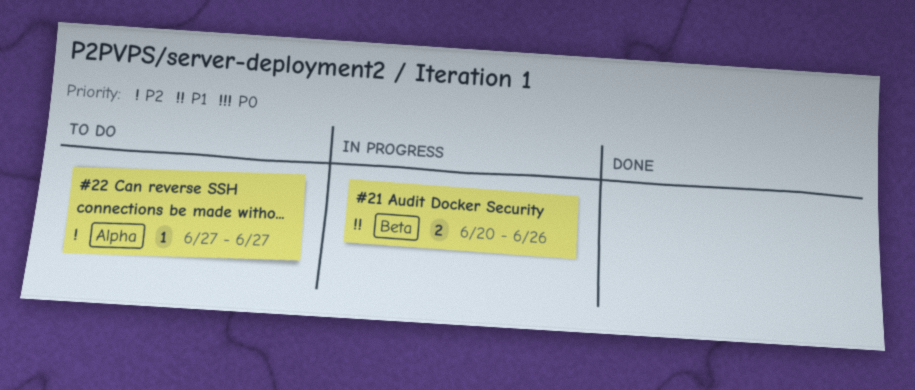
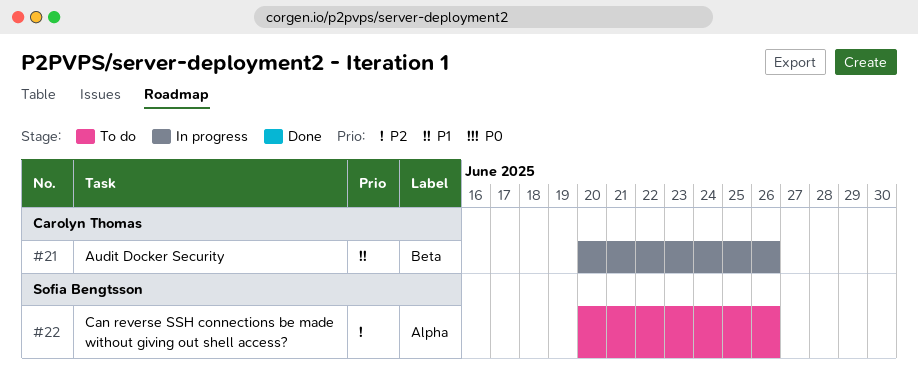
#22, start: Jun 27 -> Jun 20
#22, due: Jun 27 -> Jun 26

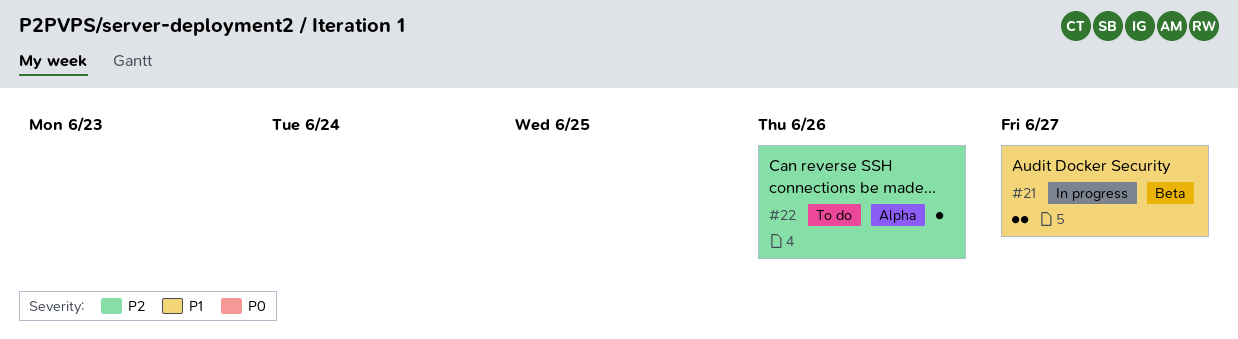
#21, due: Jun 26 -> Jun 27

